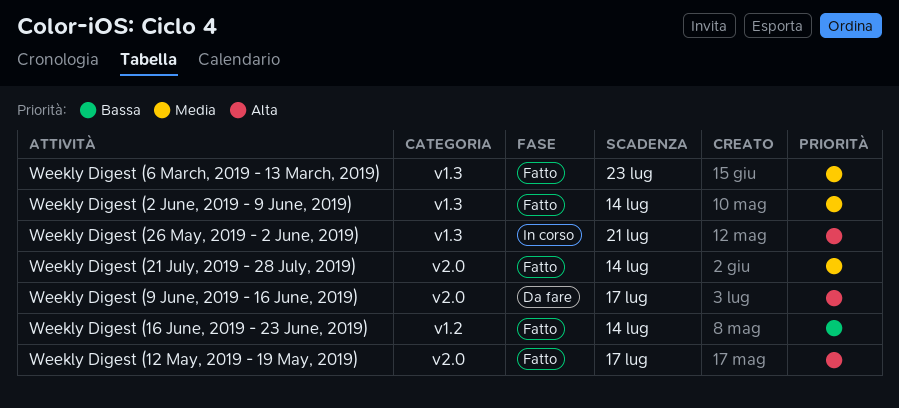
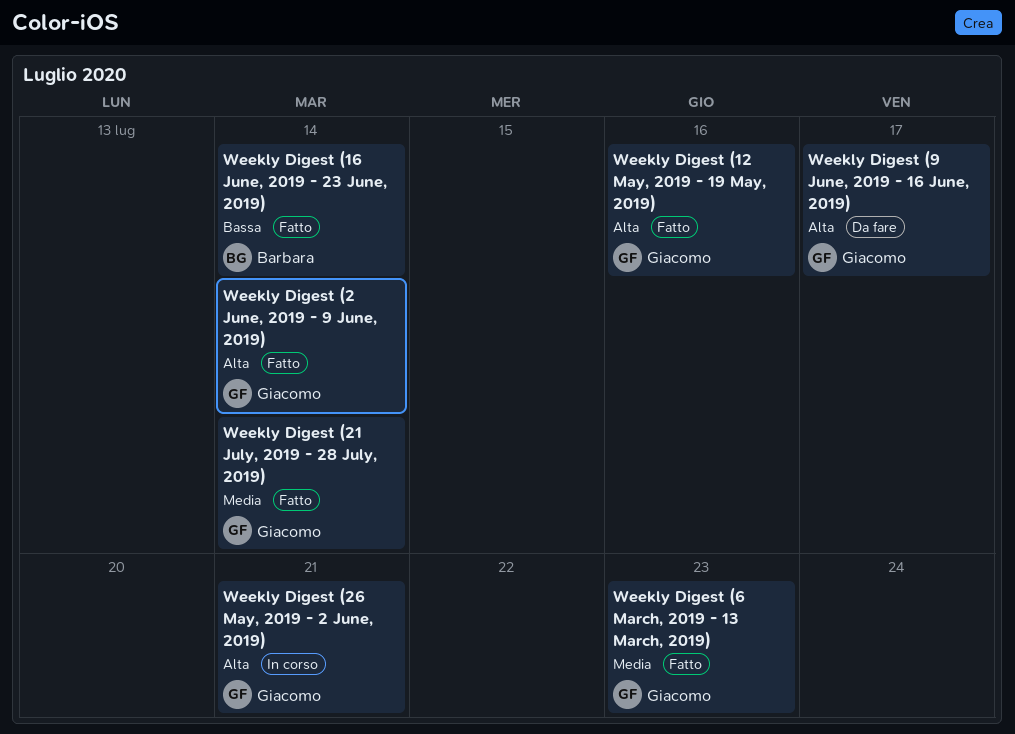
Weekly Digest (12 May, 2019 - 19 May, 2019), due: Jul 17 -> Jul 16
Weekly Digest (2 June, 2019 - 9 June, 2019), priority: Media -> Alta

